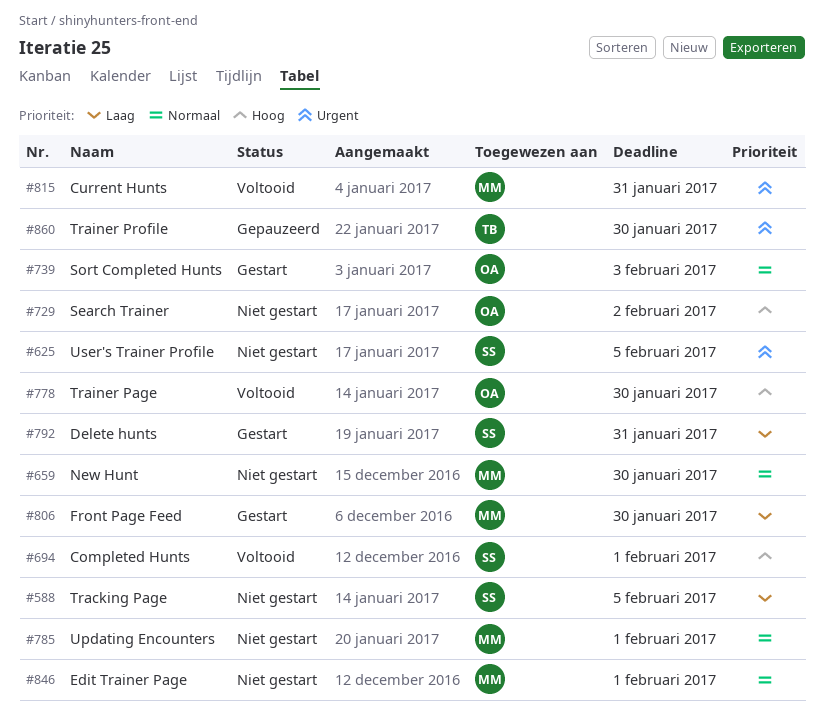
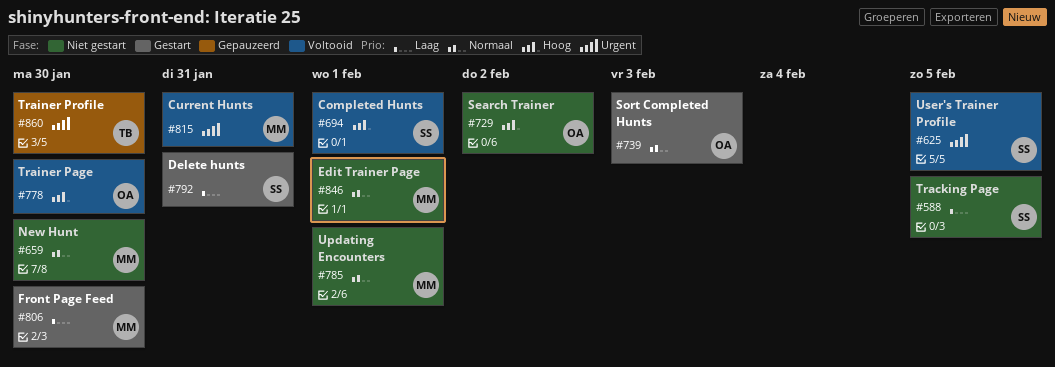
#625, status: Niet gestart -> Voltooid

